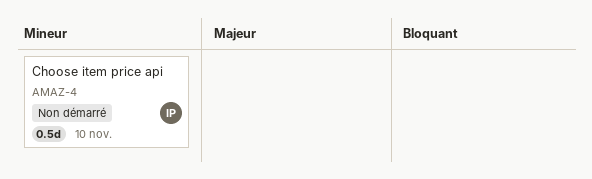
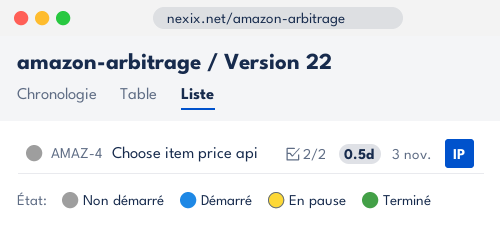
AMAZ-4, due: Nov 10 -> Nov 3

